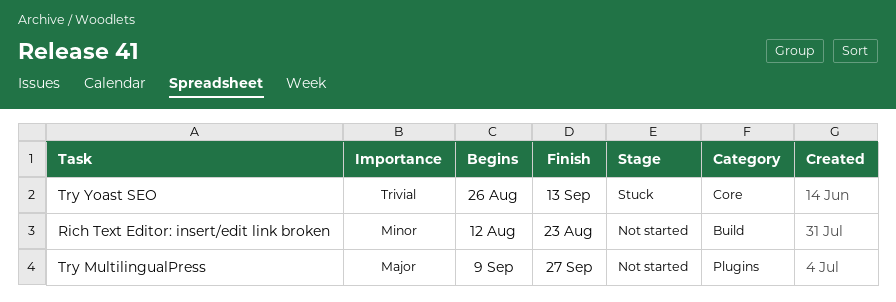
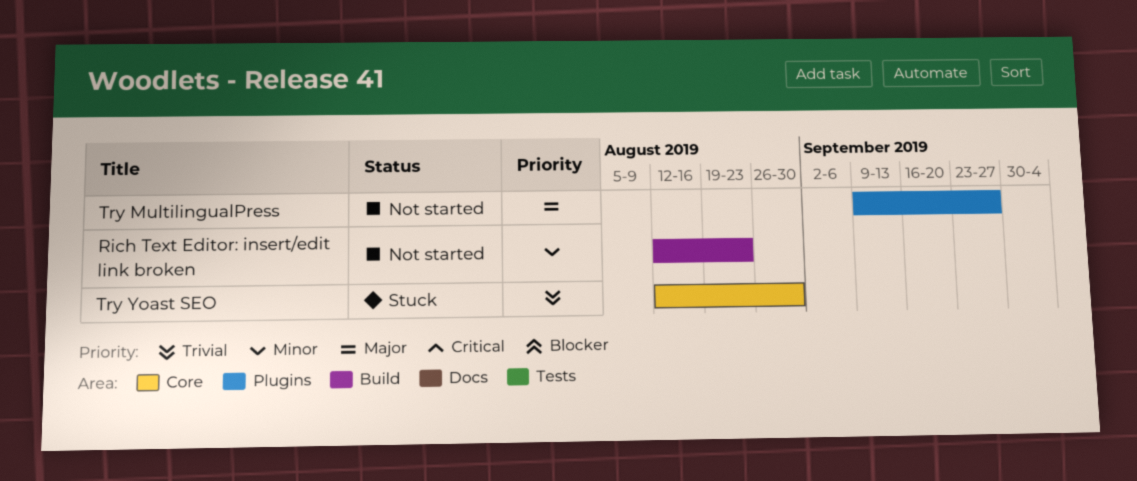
Try Yoast SEO, start: Aug 26 -> Aug 12
Try Yoast SEO, due: Sep 13 -> Aug 30

